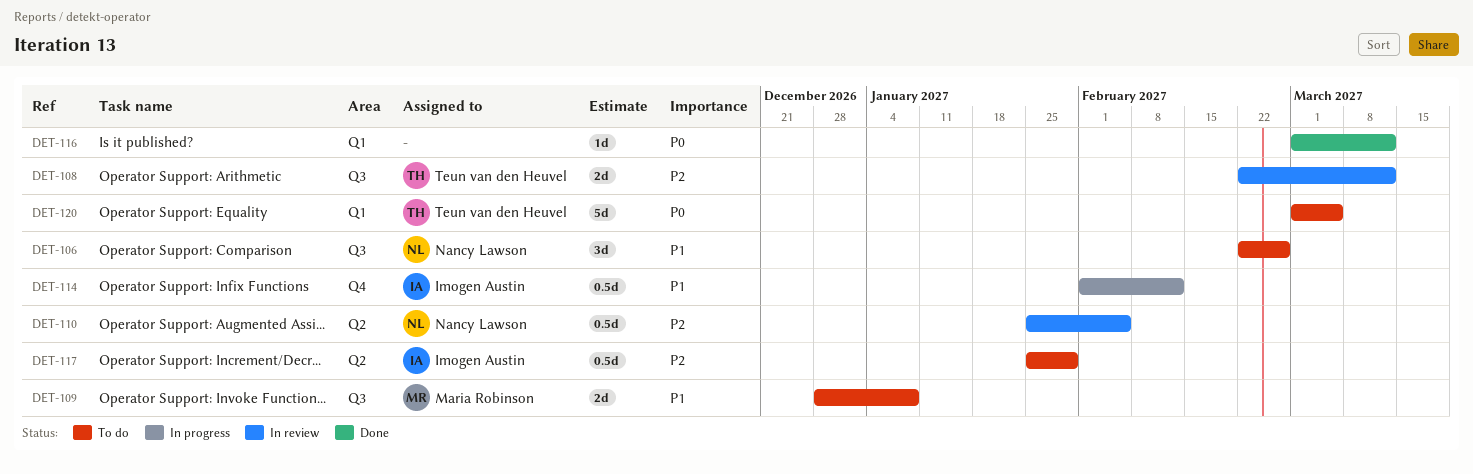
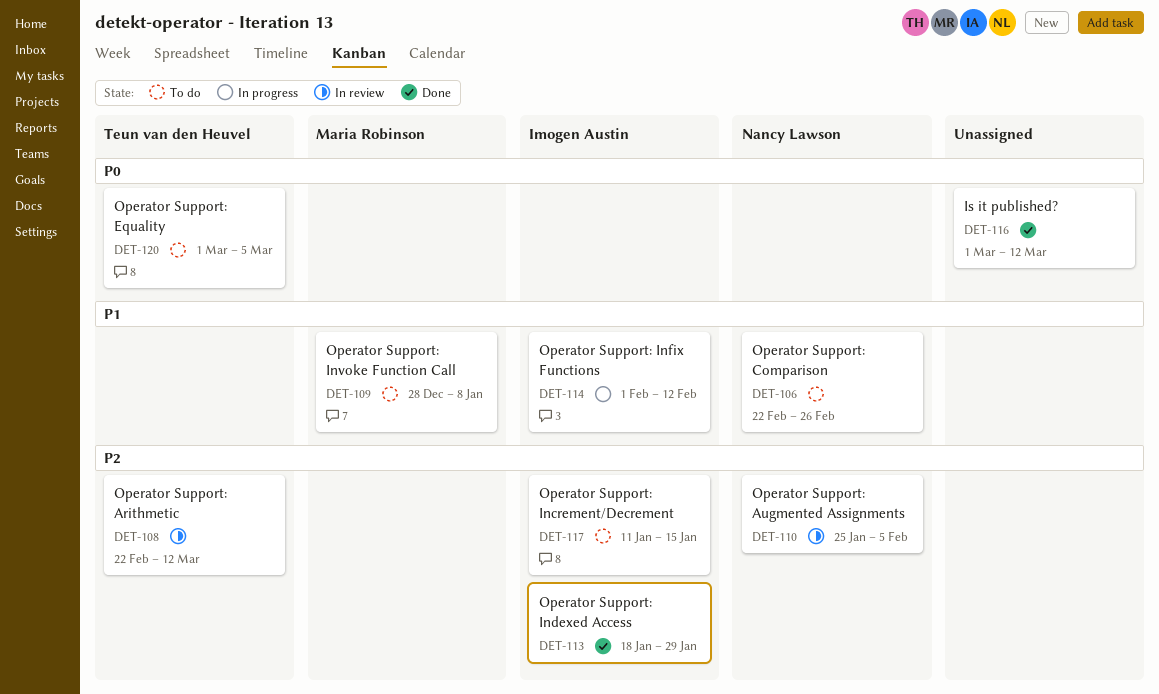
DET-113: none -> present
DET-117, start: Jan 25 -> Jan 11
DET-117, due: Jan 29 -> Jan 15

